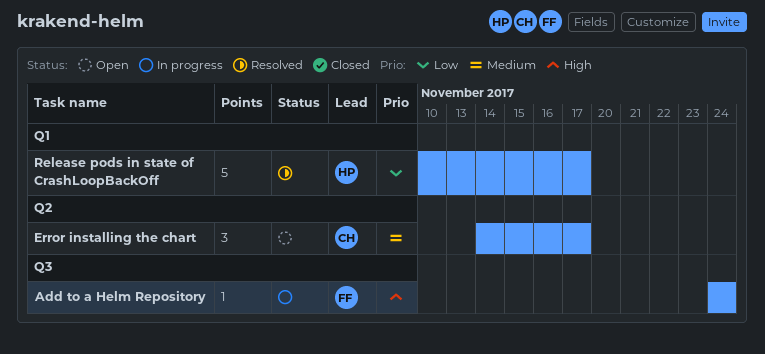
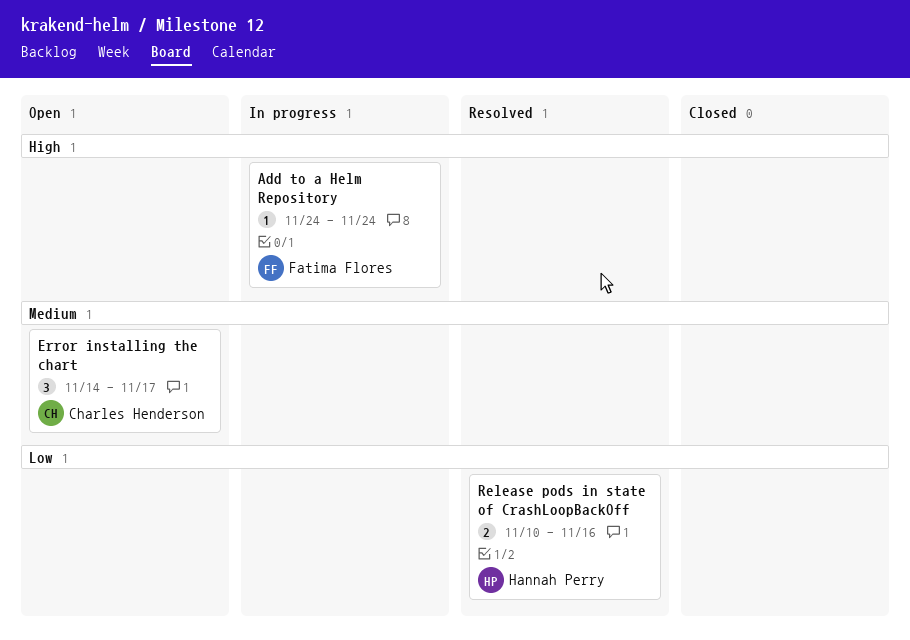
Release pods in state of CrashLoopBackOff, estimate: 5 -> 2
Release pods in state of CrashLoopBackOff, due: Nov 17 -> Nov 16

